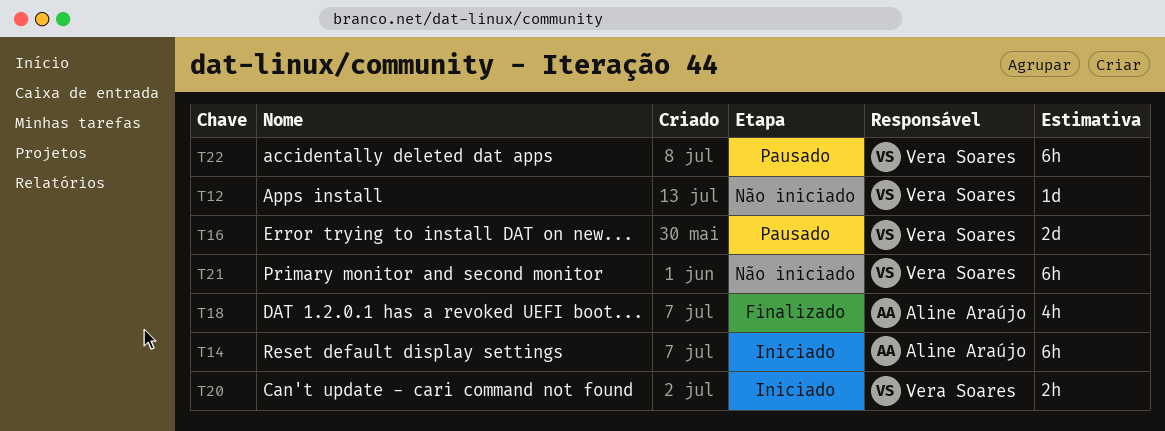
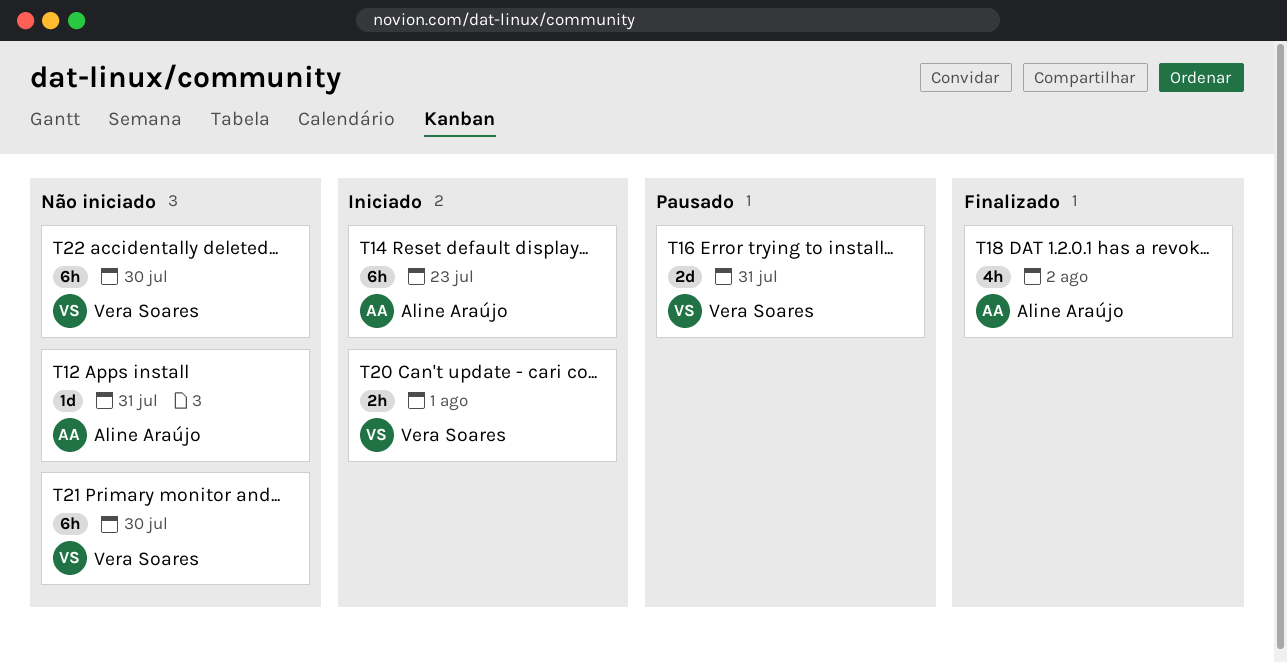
T12, owner: Vera Soares -> Aline Araújo
T22, status: Pausado -> Não iniciado

